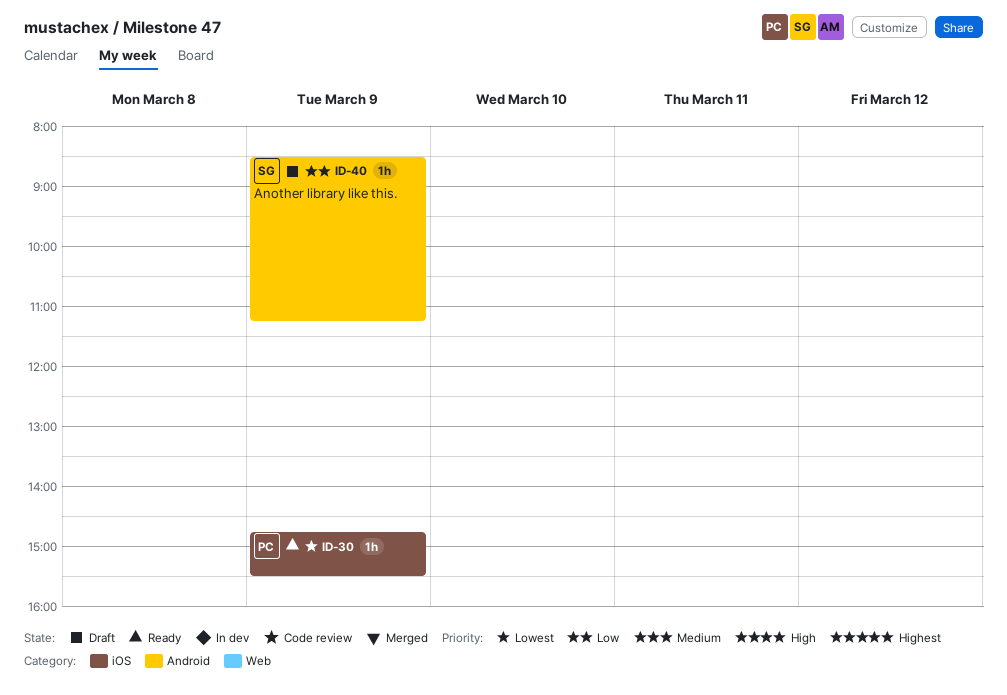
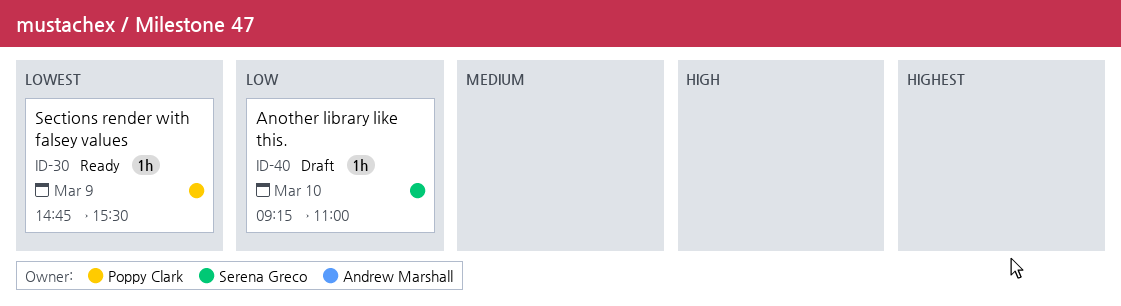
ID-40, day: Mar 9 -> Mar 10
ID-40, begins: 08:30 -> 09:15
ID-40, ends: 11:15 -> 11:00

